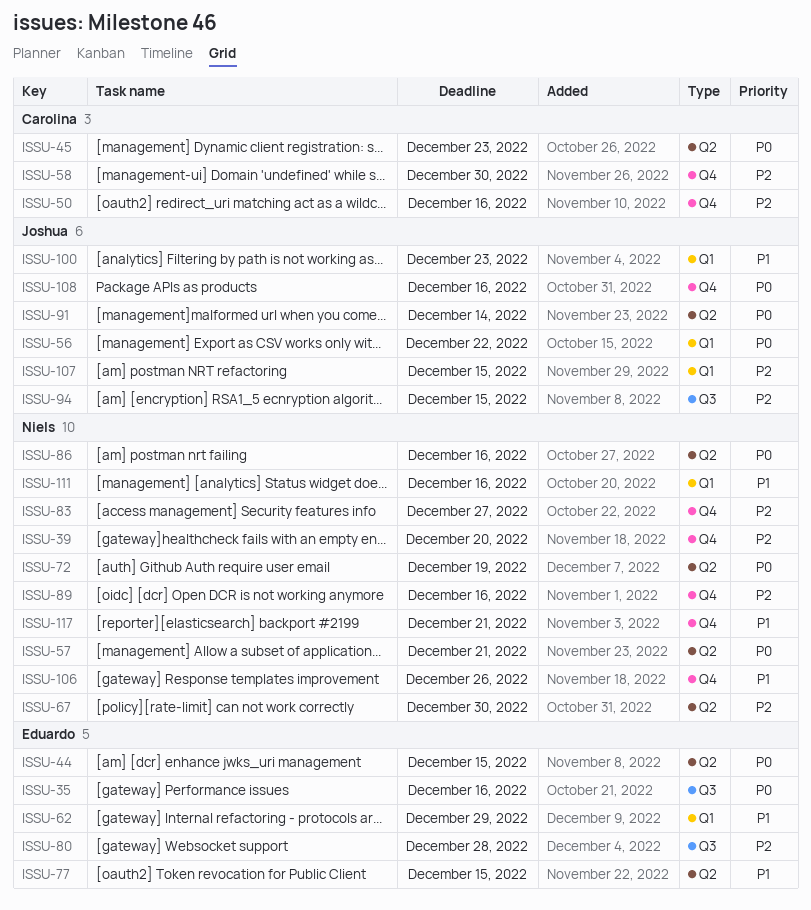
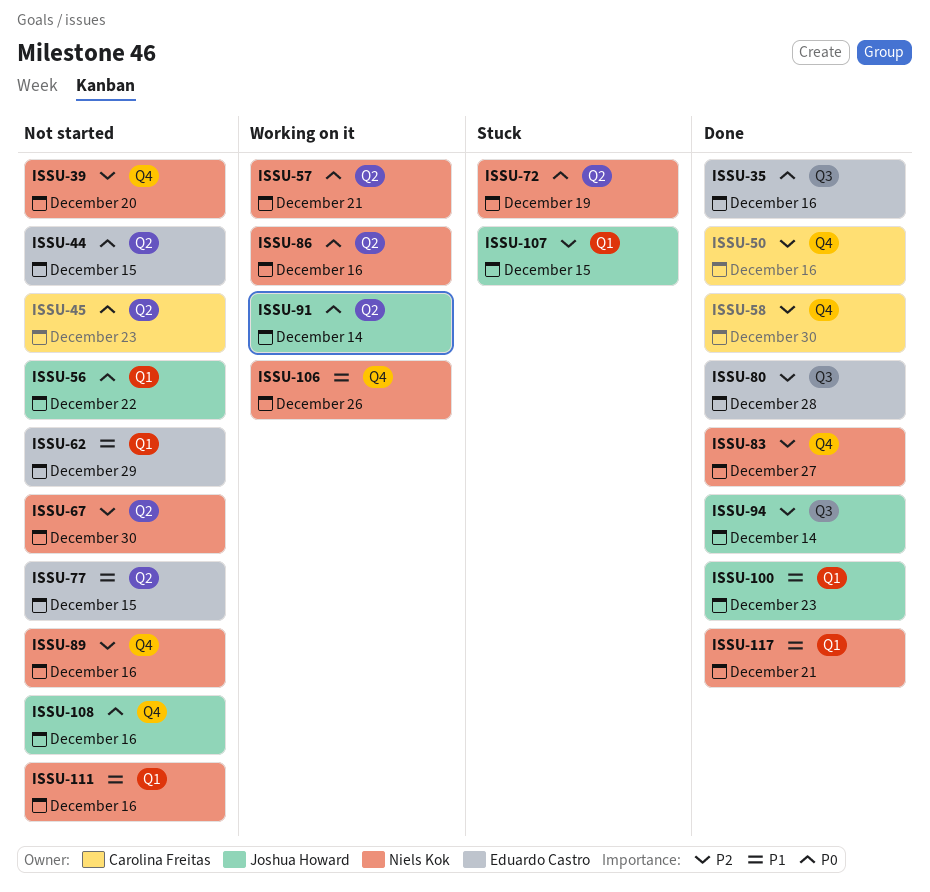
ISSU-94, due: Dec 15 -> Dec 14
ISSU-117, label: Q4 -> Q1

